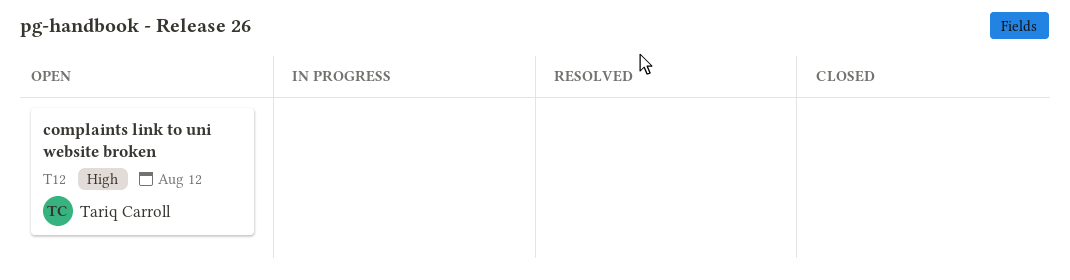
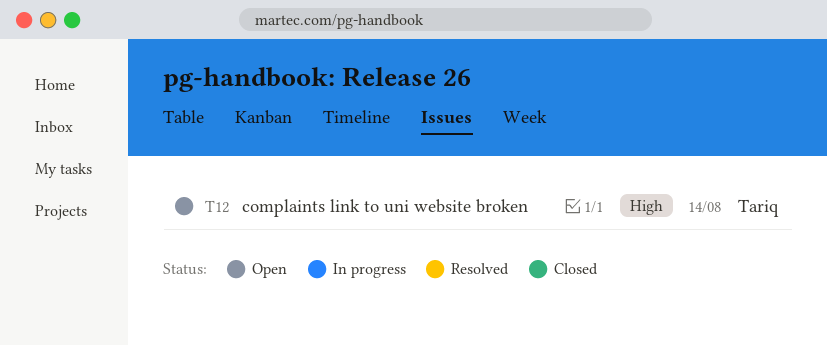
T12, due: Aug 12 -> Aug 14

